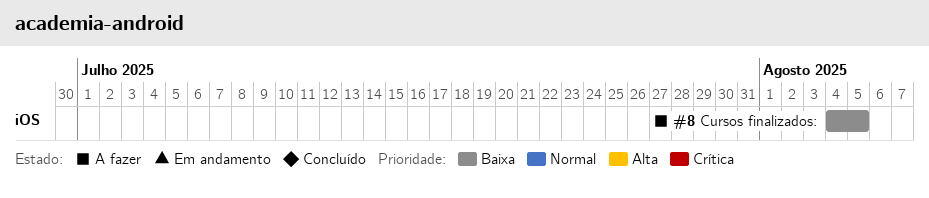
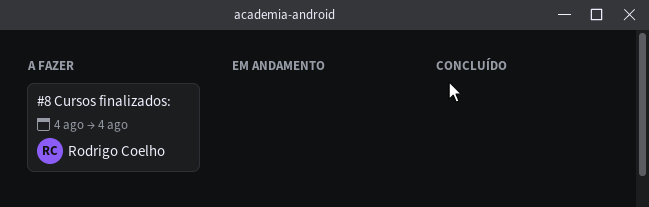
#8, due: Aug 5 -> Aug 4

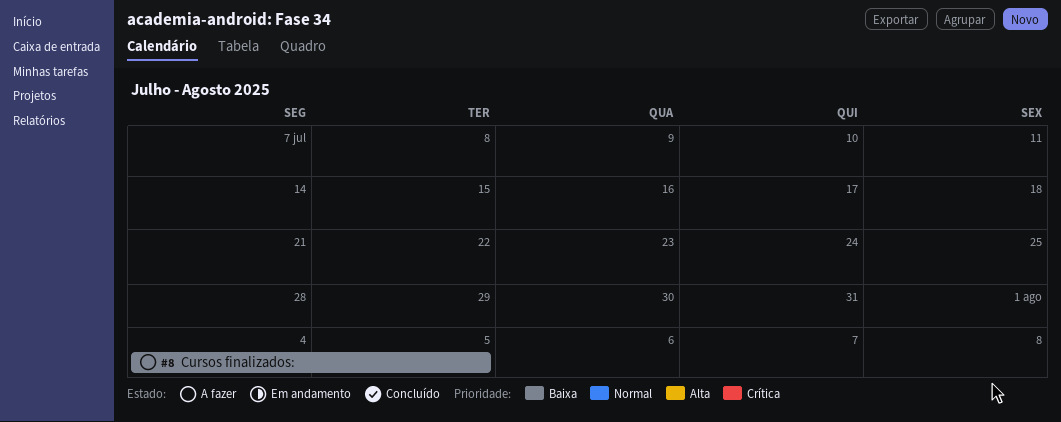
#8, due: Aug 4 -> Aug 5

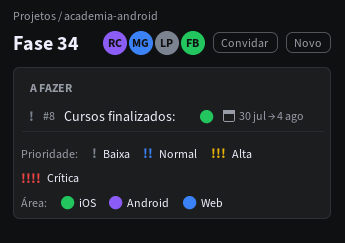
#8, start: Aug 4 -> Jul 30
#8, due: Aug 5 -> Aug 4

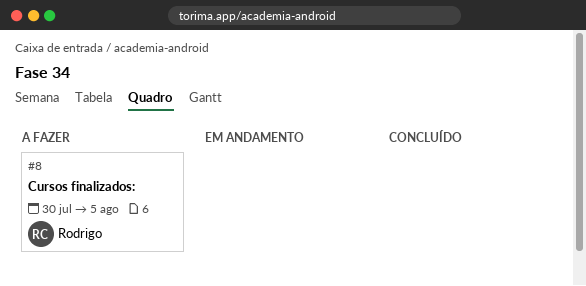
#8, due: Aug 4 -> Aug 5

